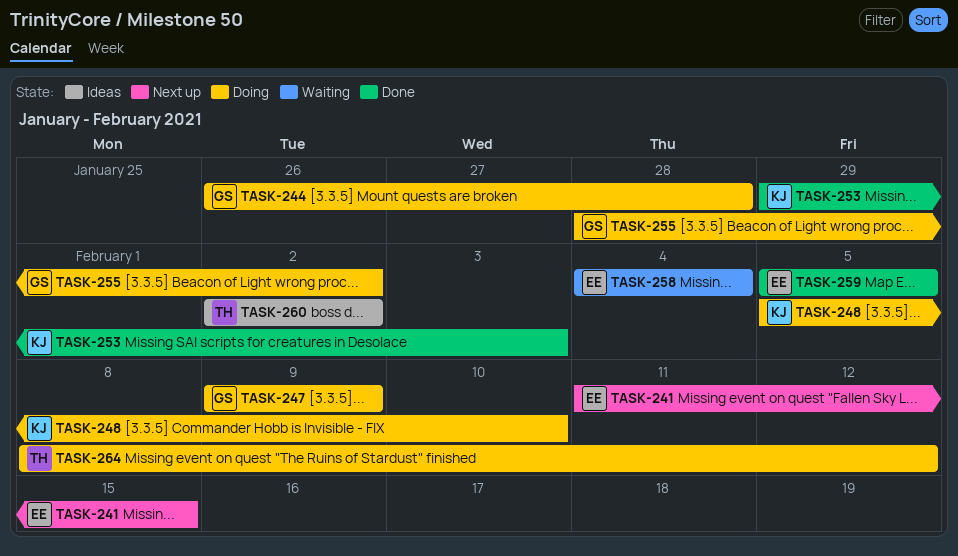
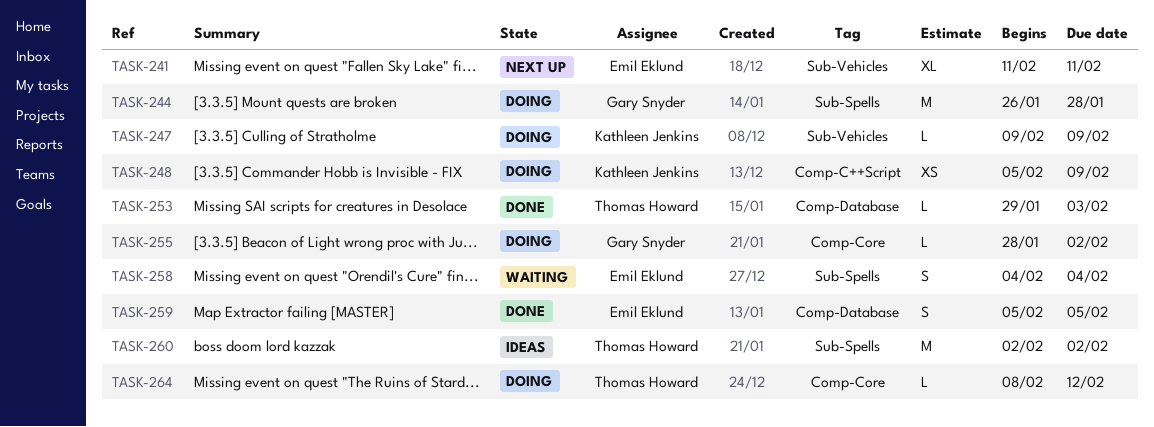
TASK-241, due: Feb 15 -> Feb 11
TASK-247, owner: Gary Snyder -> Kathleen Jenkins
TASK-248, due: Feb 10 -> Feb 9
TASK-253, owner: Kathleen Jenkins -> Thomas Howard

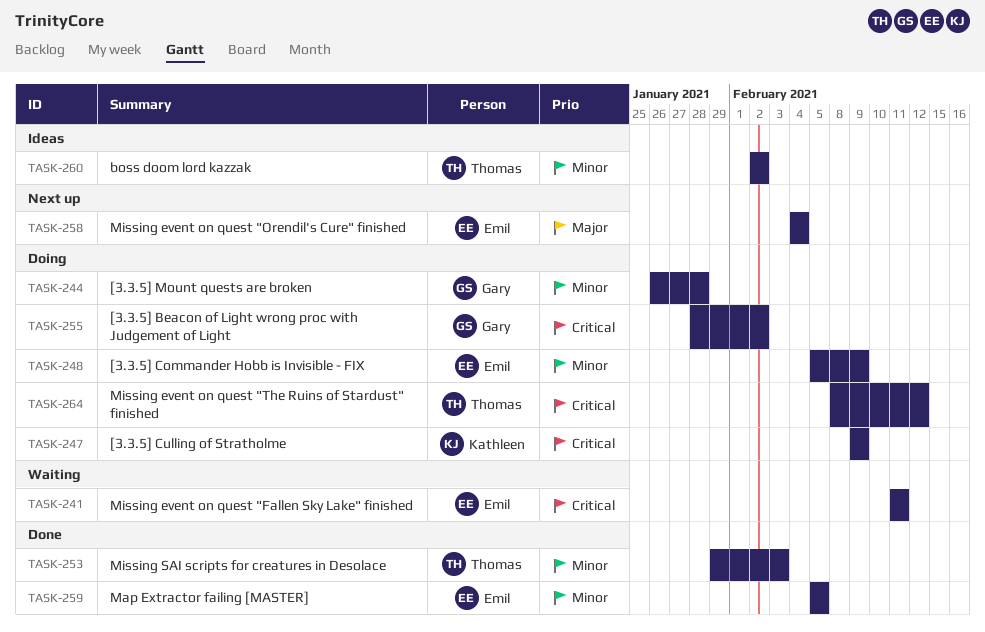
TASK-241, status: Next up -> Waiting
TASK-248, owner: Kathleen Jenkins -> Emil Eklund
TASK-258, status: Waiting -> Next up

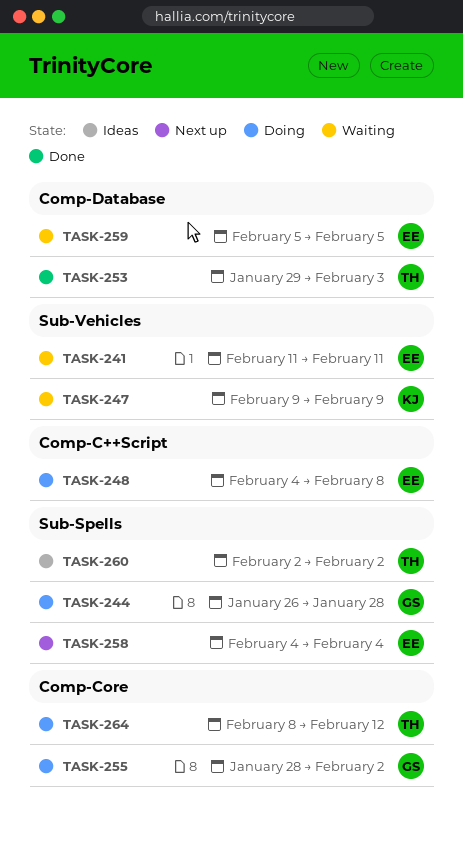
TASK-247, status: Doing -> Waiting
TASK-248, start: Feb 5 -> Feb 4
TASK-248, due: Feb 9 -> Feb 8
TASK-259, status: Done -> Waiting

